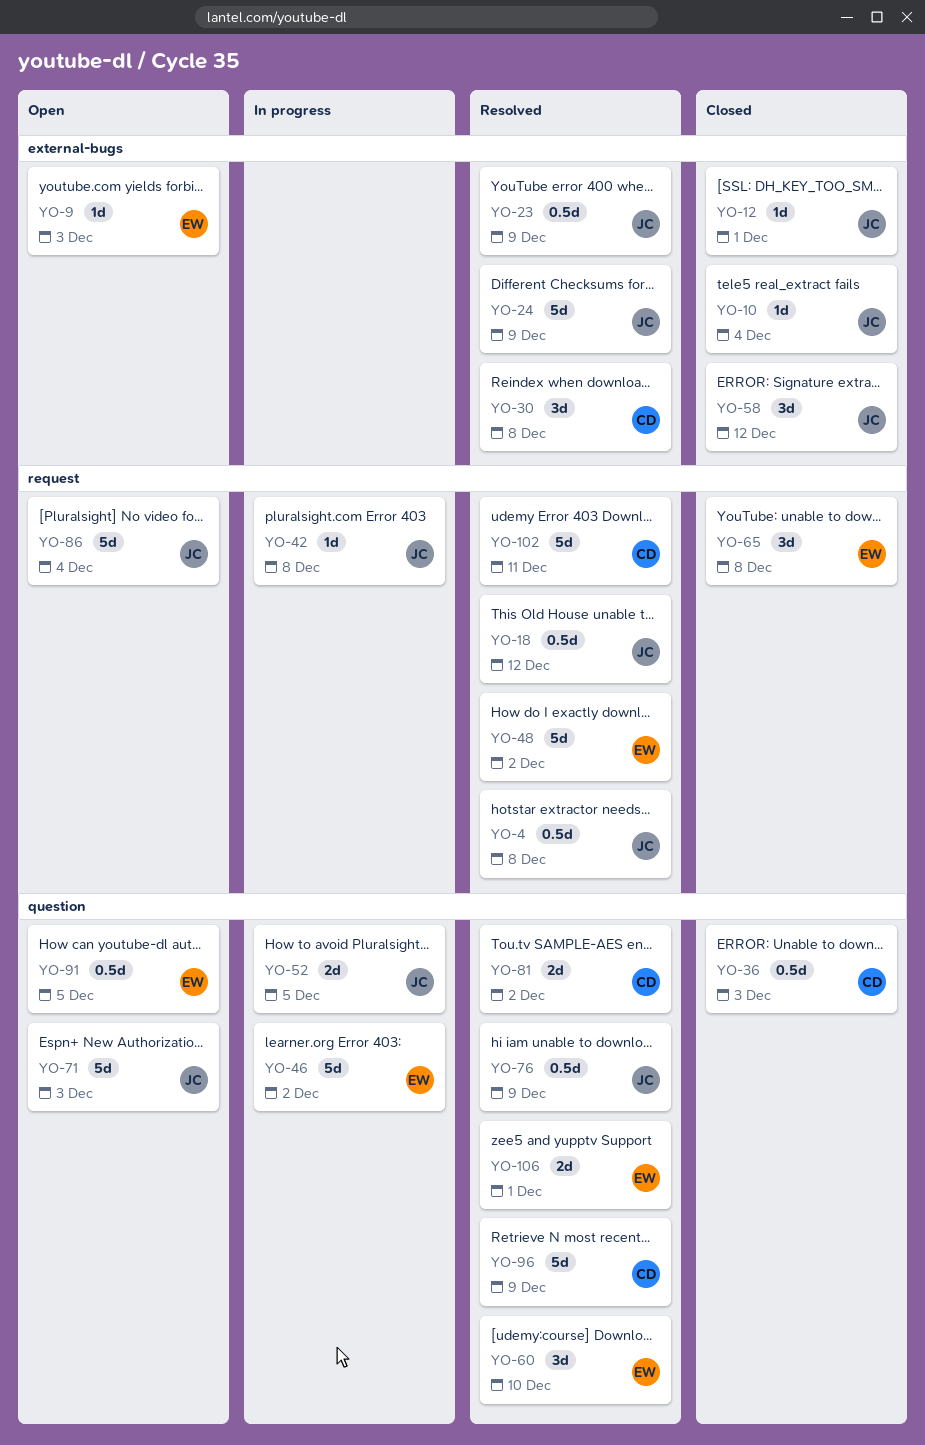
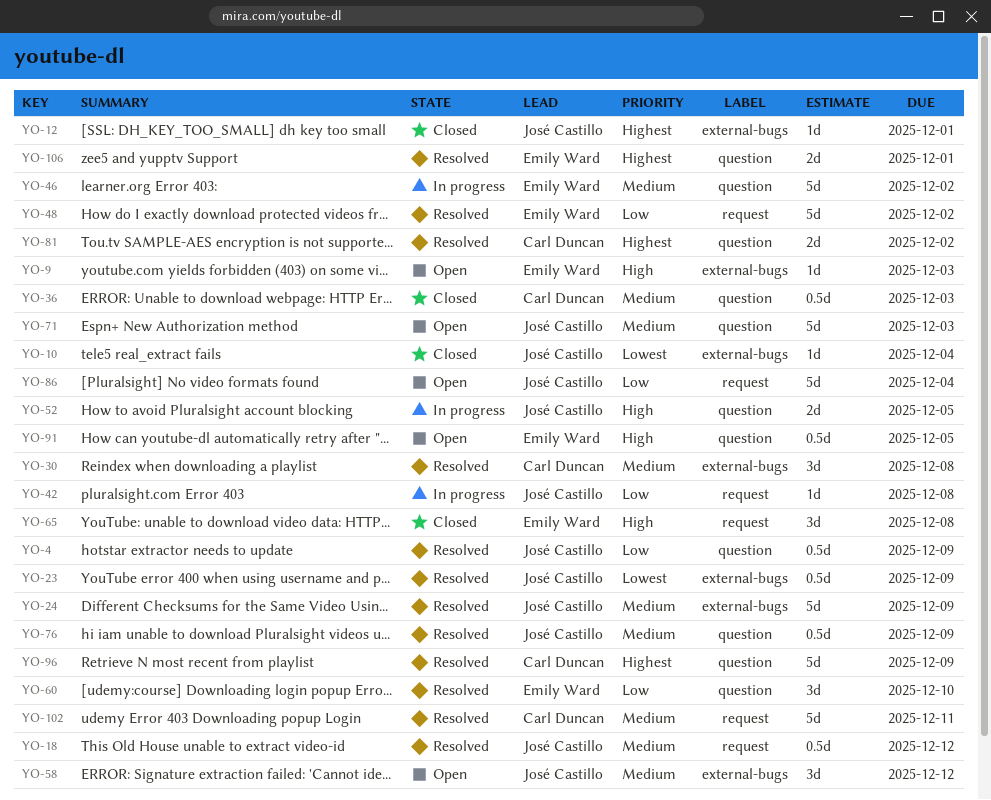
YO-4, label: request -> question
YO-4, due: Dec 8 -> Dec 9
YO-58, status: Closed -> Open

